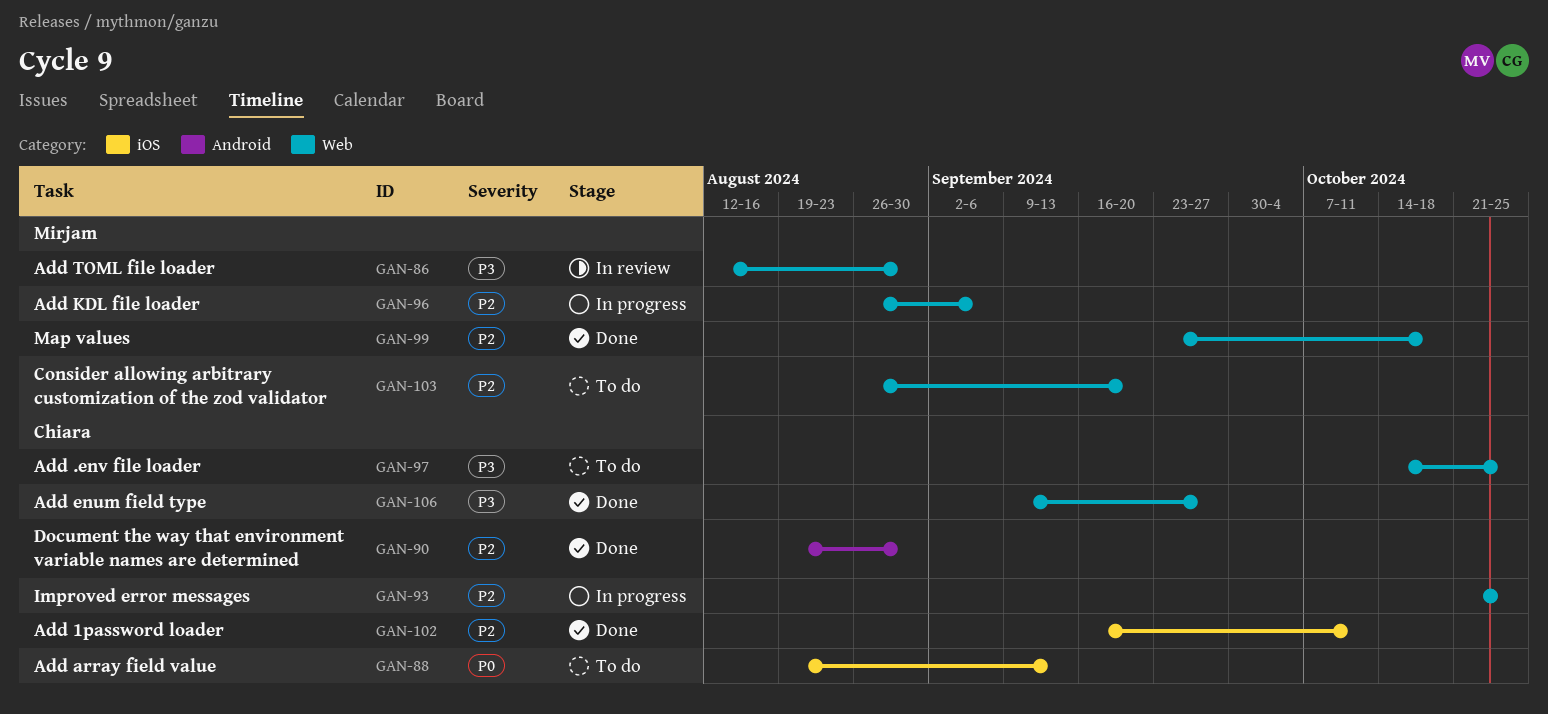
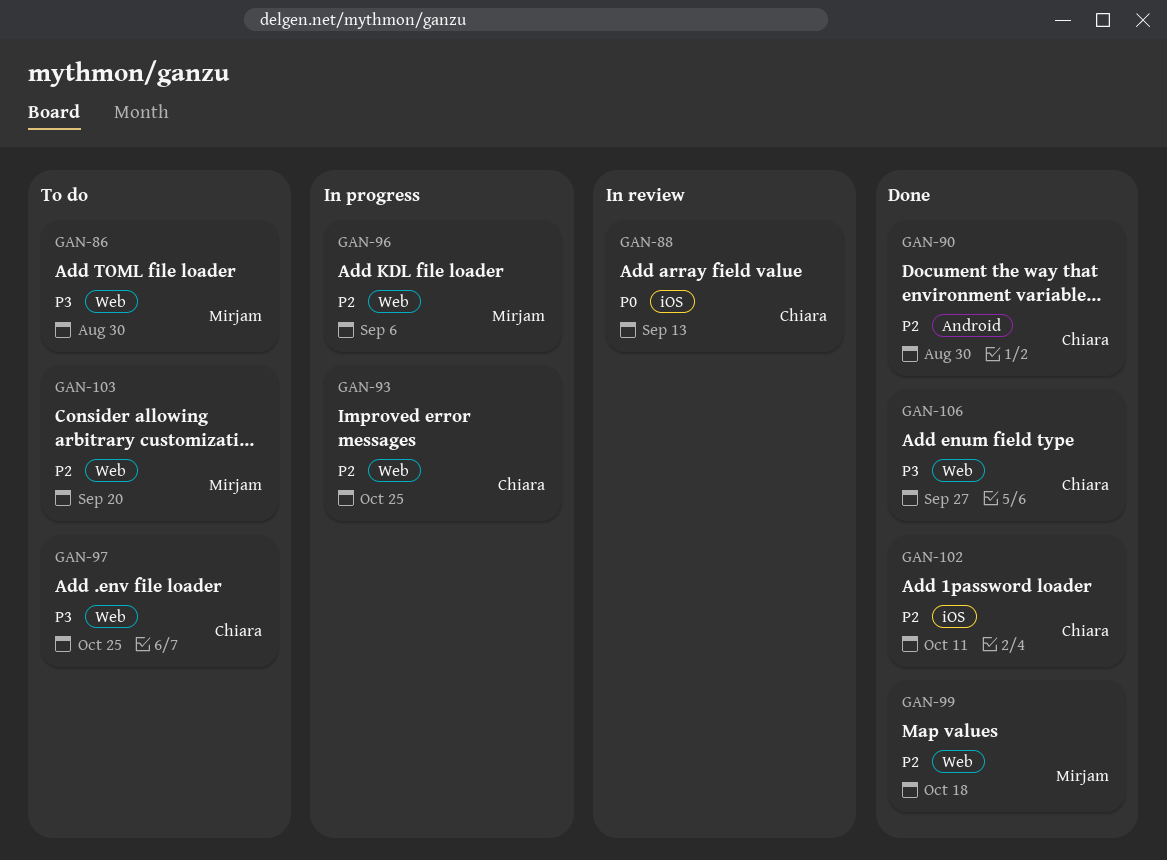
GAN-86, status: In review -> To do
GAN-88, status: To do -> In review

